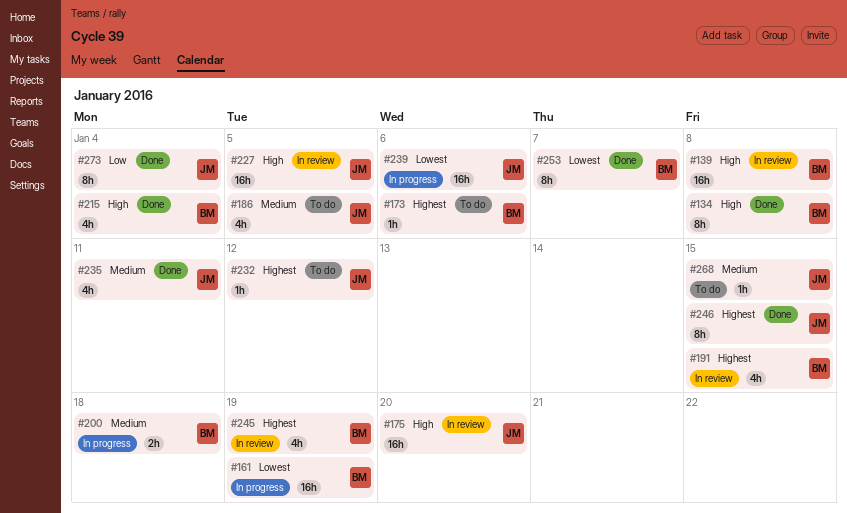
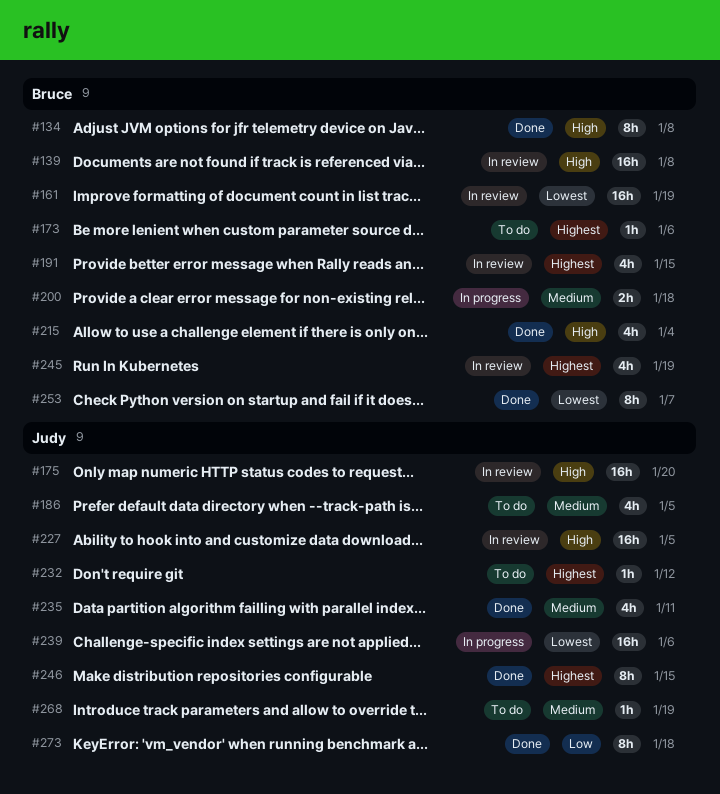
#161, status: In progress -> In review
#268, due: Jan 15 -> Jan 19
#273, due: Jan 4 -> Jan 18

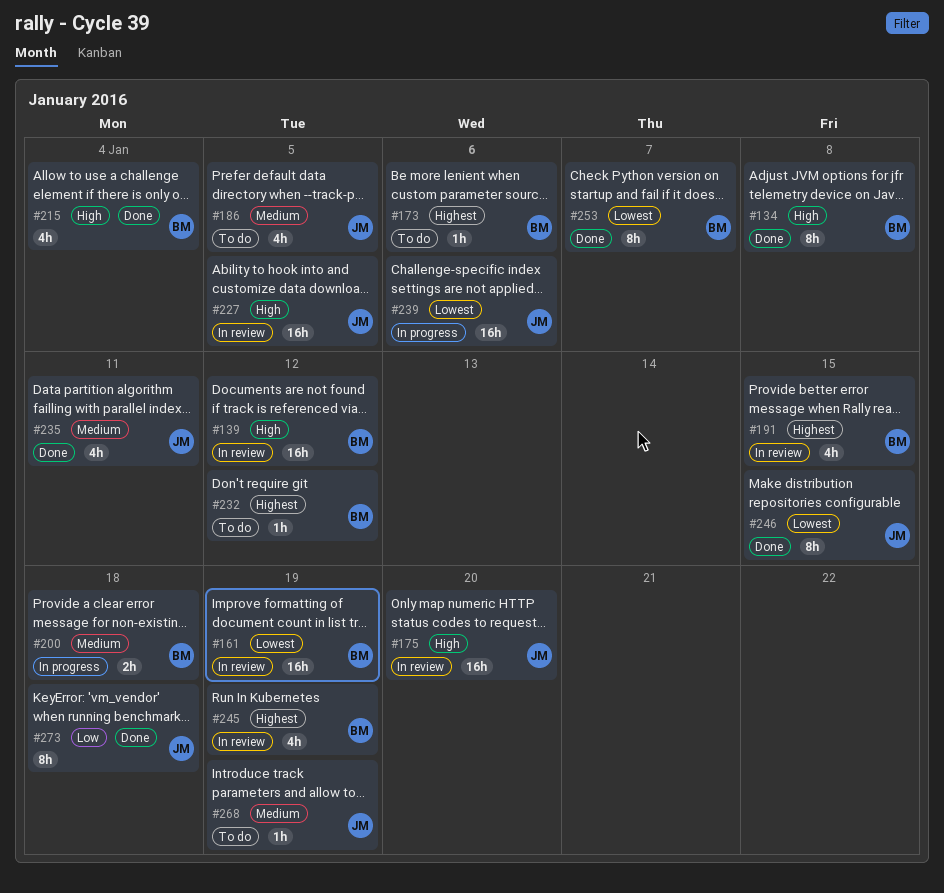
#139, due: Jan 8 -> Jan 12
#232, owner: Judy -> Bruce
#246, priority: Highest -> Lowest

